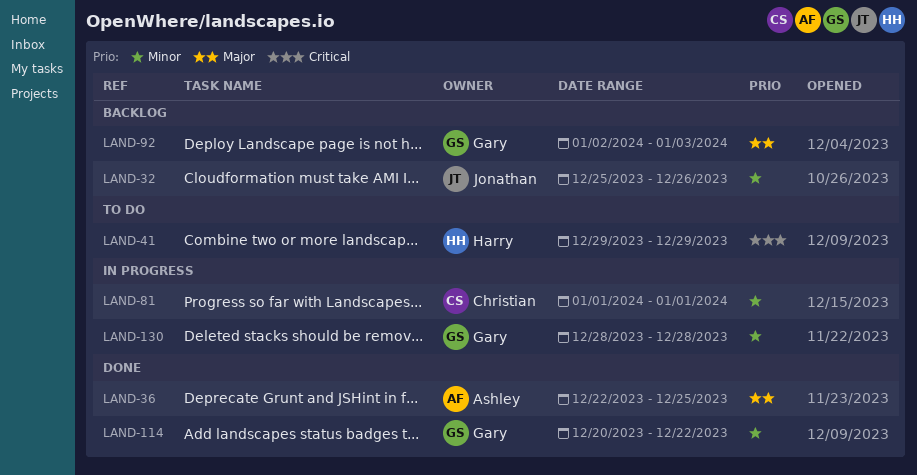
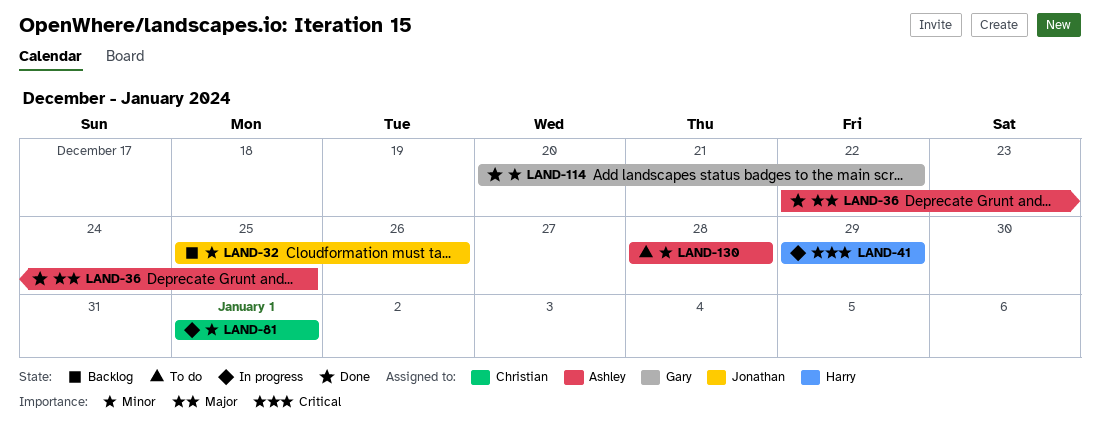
LAND-41, status: To do -> In progress
LAND-92: present -> none
LAND-130, status: In progress -> To do
LAND-130, owner: Gary -> Ashley

